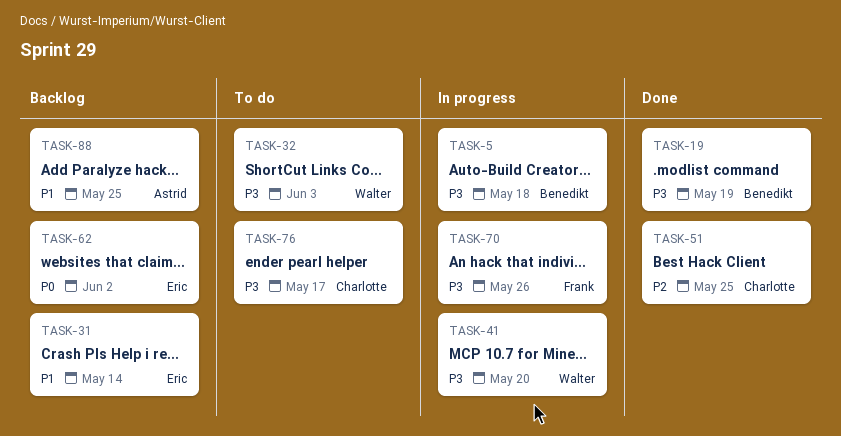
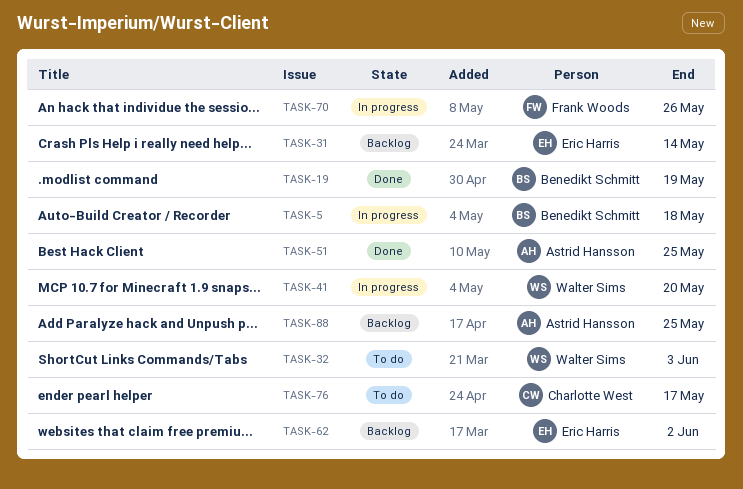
TASK-51, owner: Charlotte West -> Astrid Hansson

